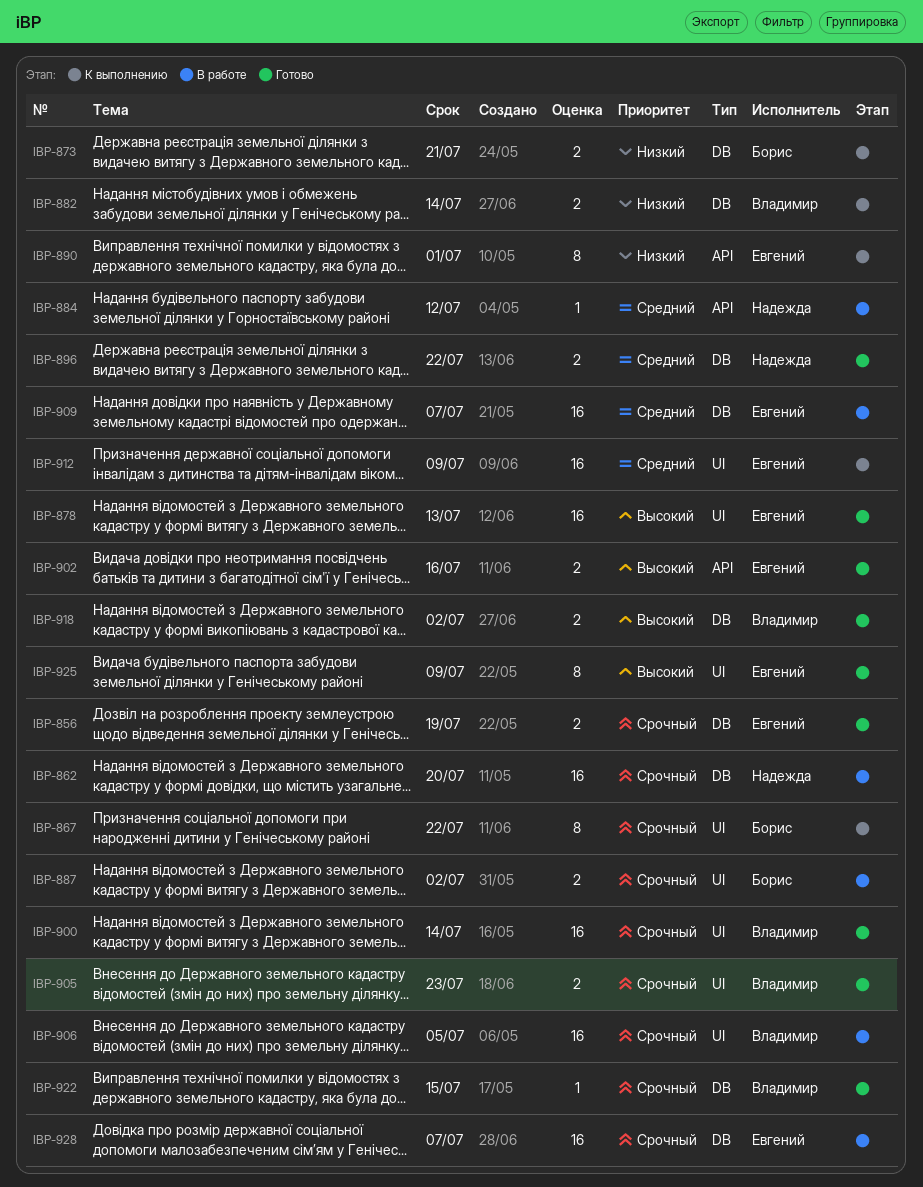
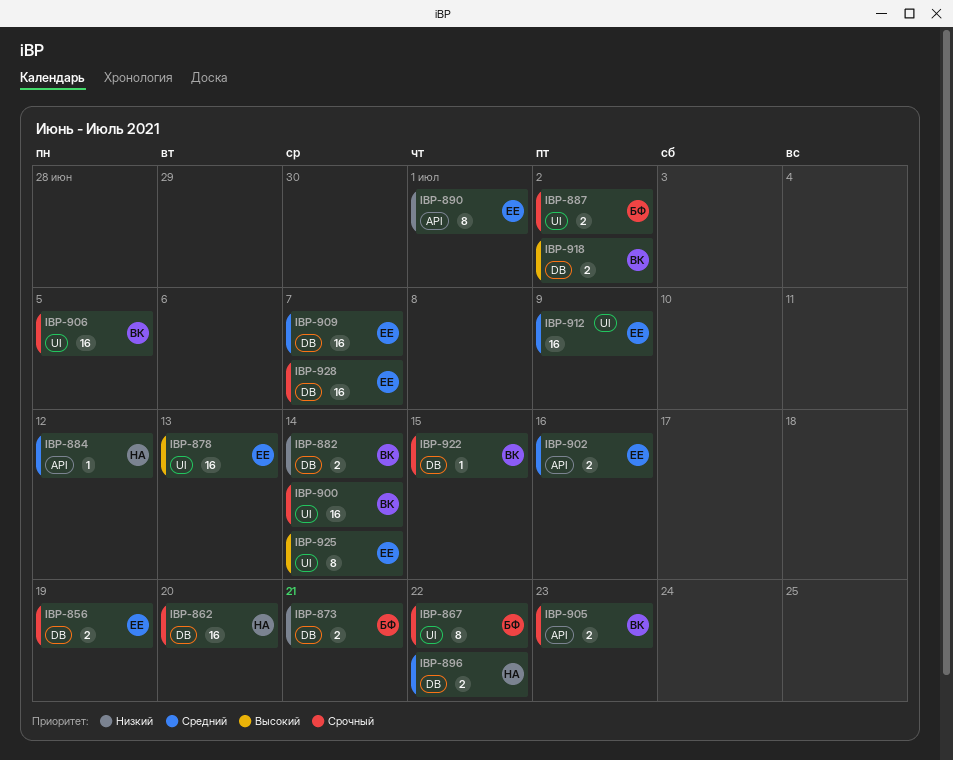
IBP-902, priority: Высокий -> Средний
IBP-905, label: UI -> API
IBP-925, due: Jul 9 -> Jul 14

